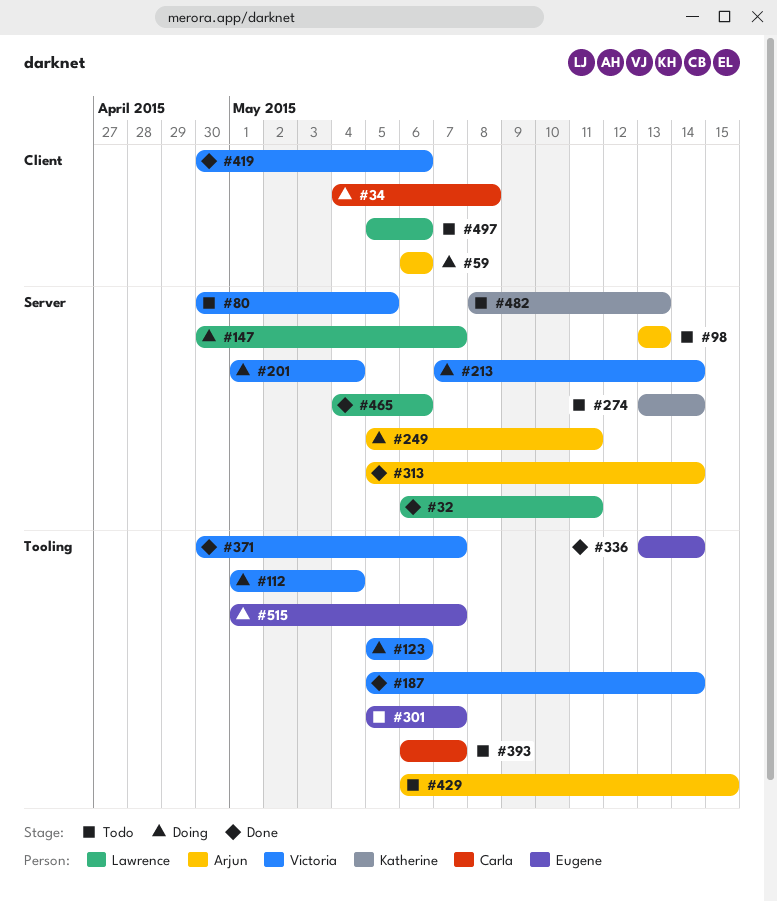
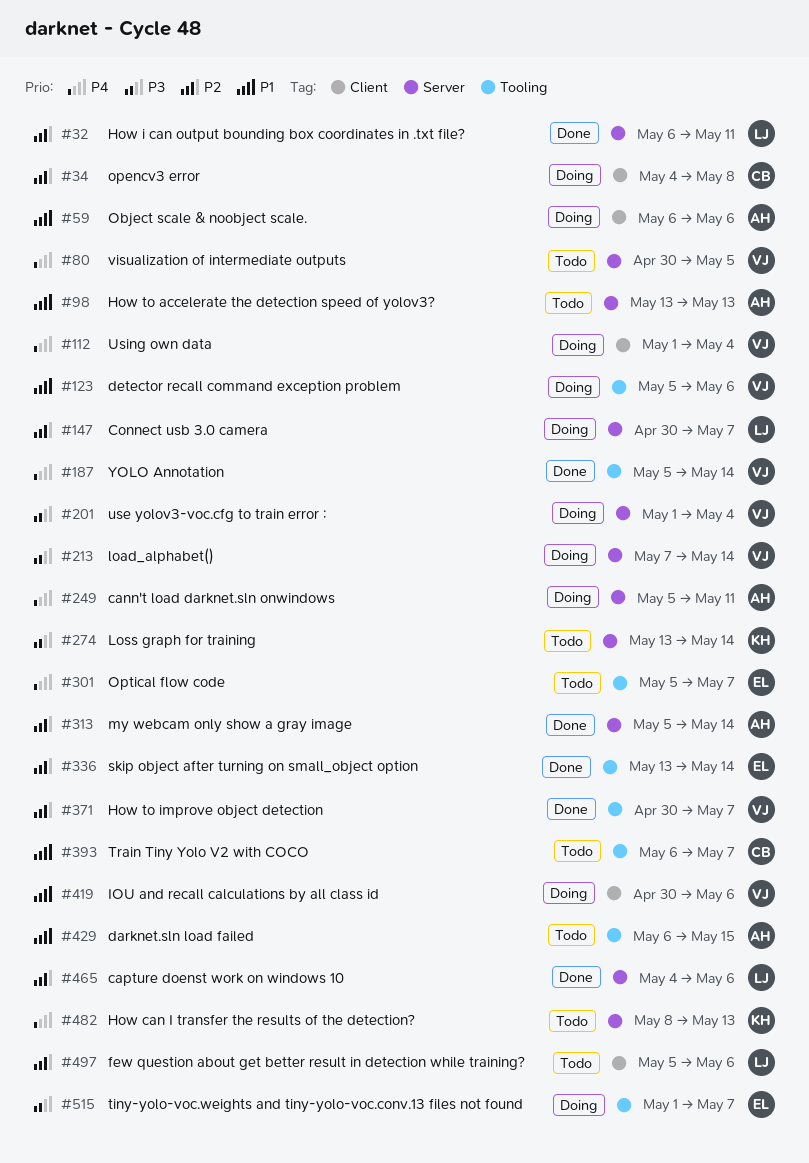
#112, label: Tooling -> Client
#419, status: Done -> Doing

